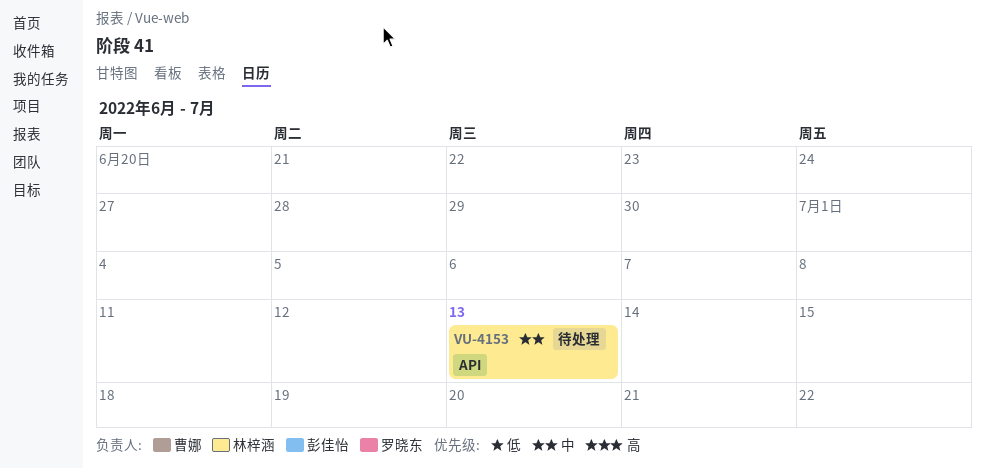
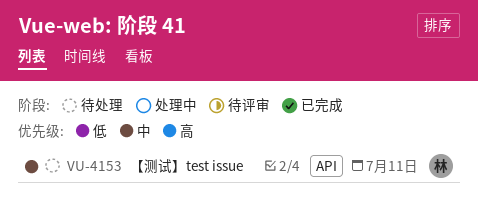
VU-4153, due: Jul 13 -> Jul 11

